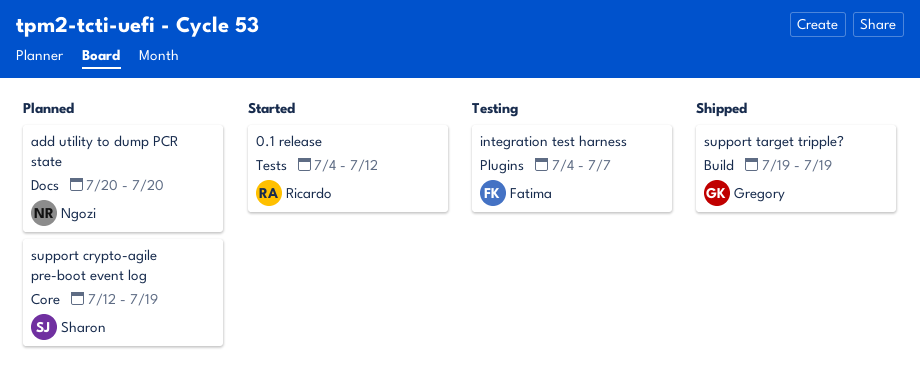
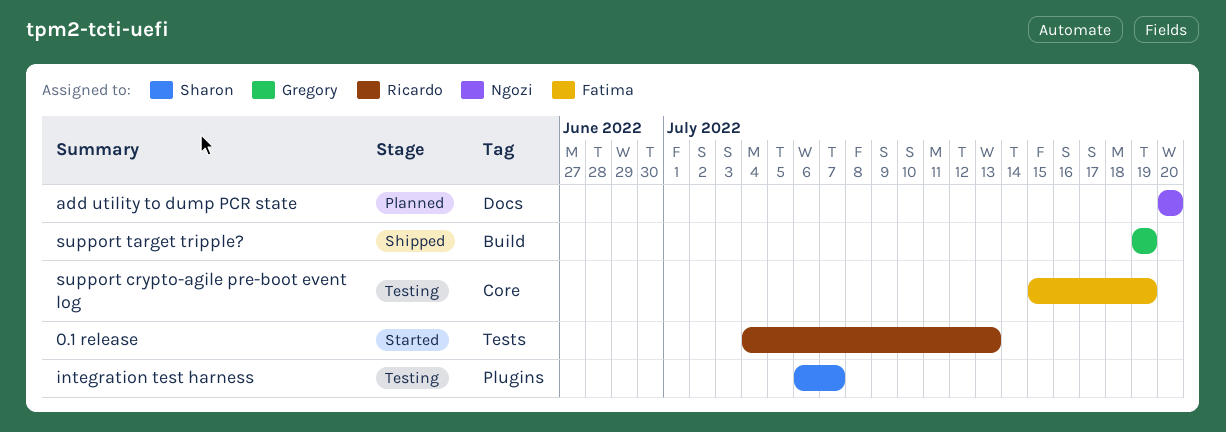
0.1 release, due: Jul 12 -> Jul 13
integration test harness, owner: Fatima -> Sharon
integration test harness, start: Jul 4 -> Jul 6
support crypto-agile pre-boot event log, status: Planned -> Testing
support crypto-agile pre-boot event log, owner: Sharon -> Fatima
support crypto-agile pre-boot event log, start: Jul 12 -> Jul 15

